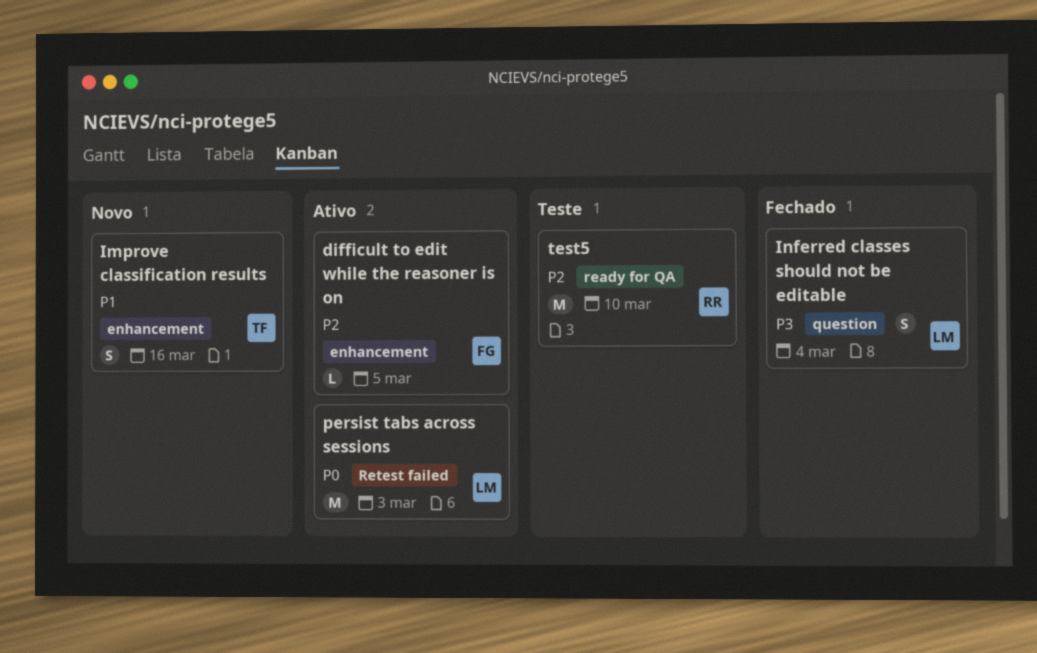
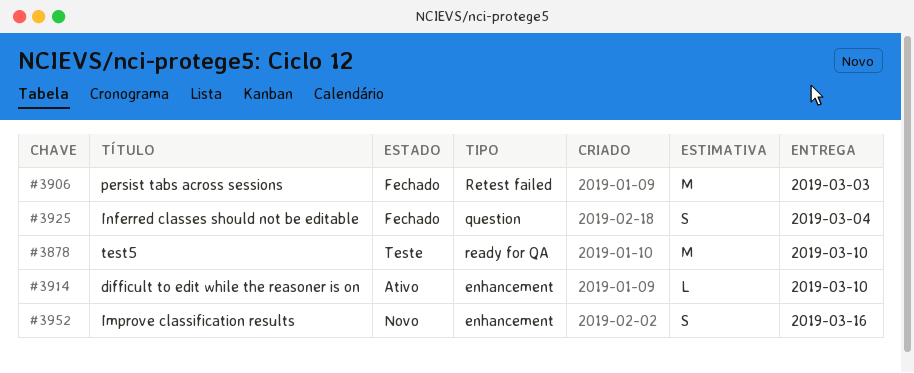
difficult to edit while the reasoner is on, due: Mar 5 -> Mar 10
persist tabs across sessions, status: Ativo -> Fechado

